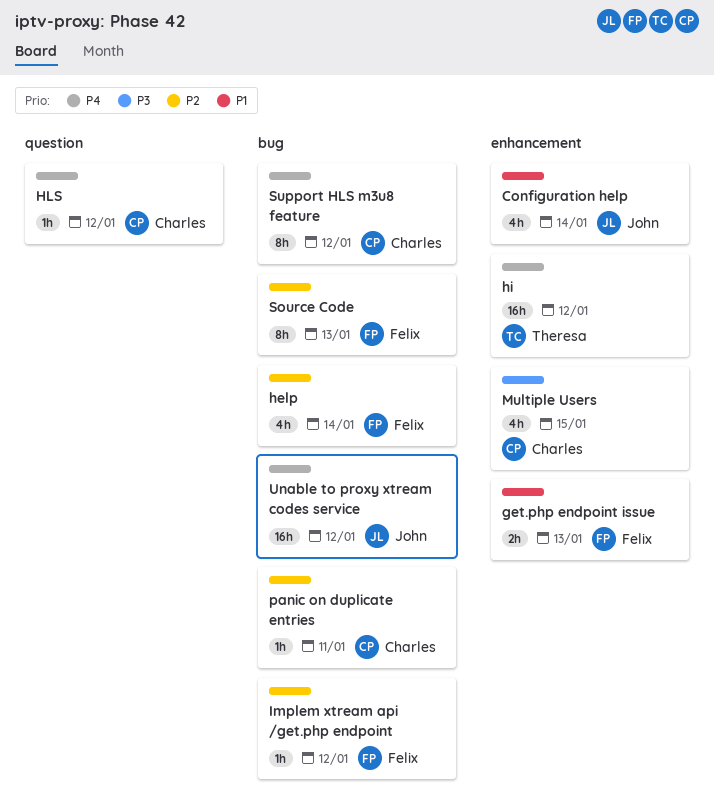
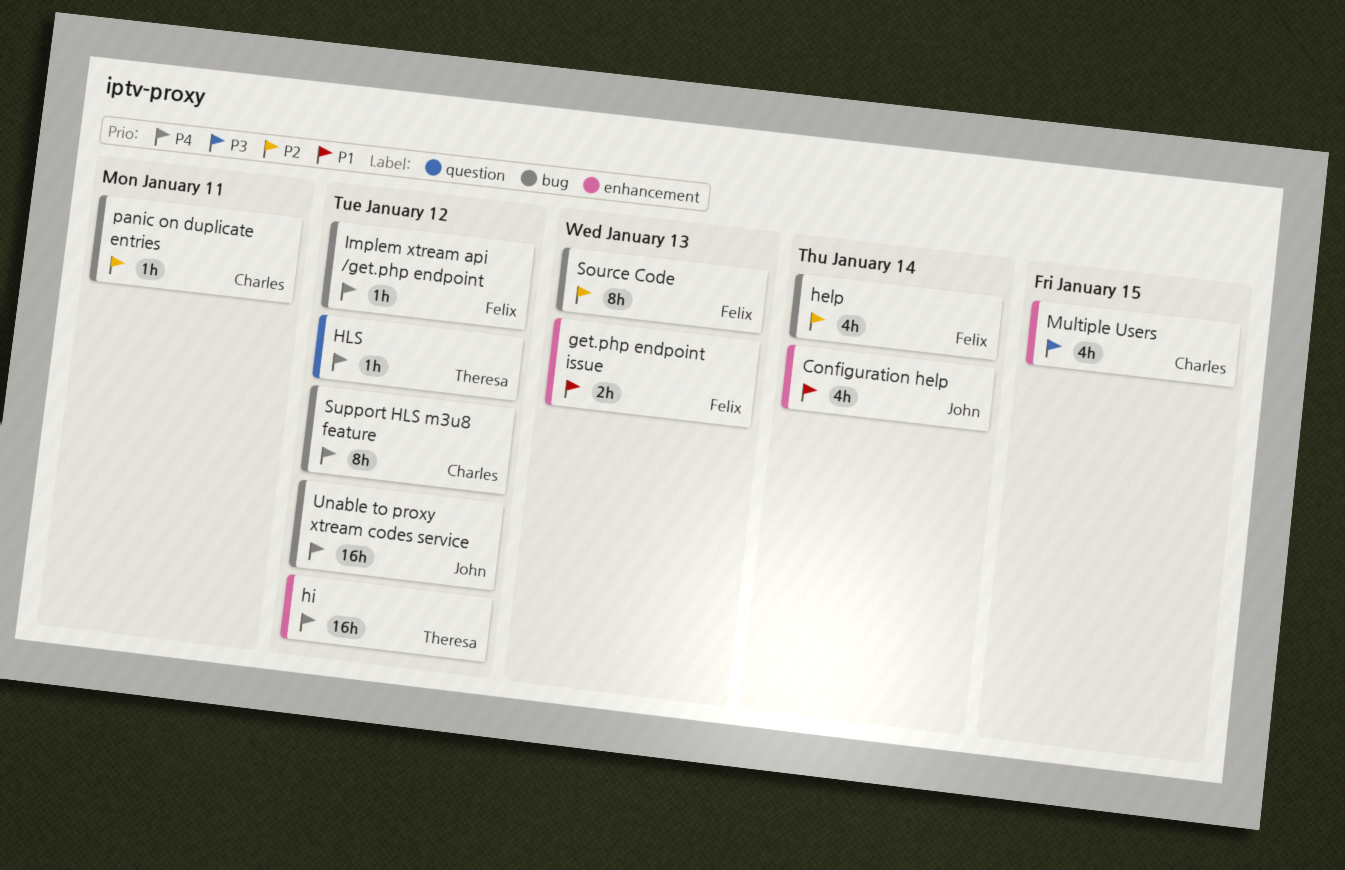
HLS, owner: Charles -> Theresa
Implem xtream api /get.php endpoint, priority: P2 -> P4

